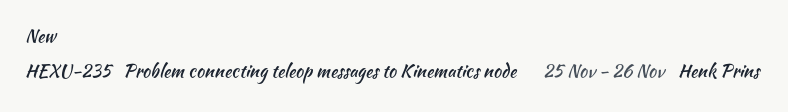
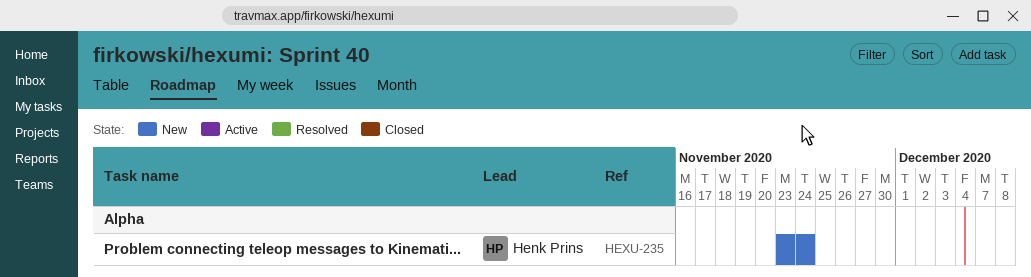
HEXU-235, start: Nov 25 -> Nov 23
HEXU-235, due: Nov 26 -> Nov 24

